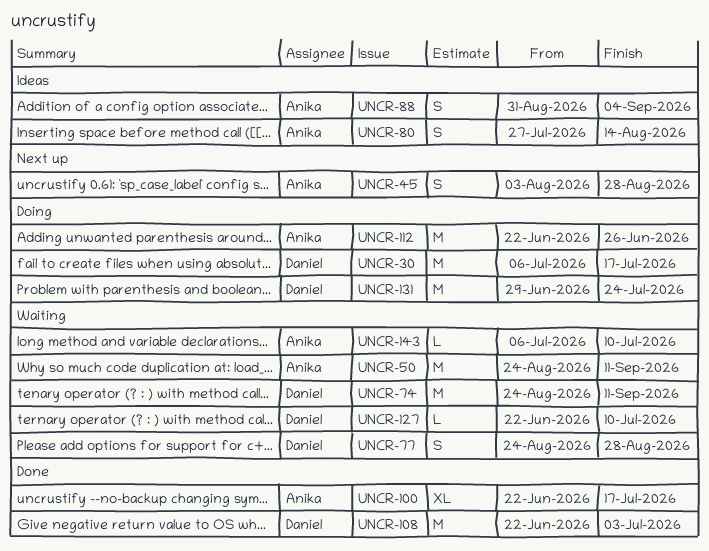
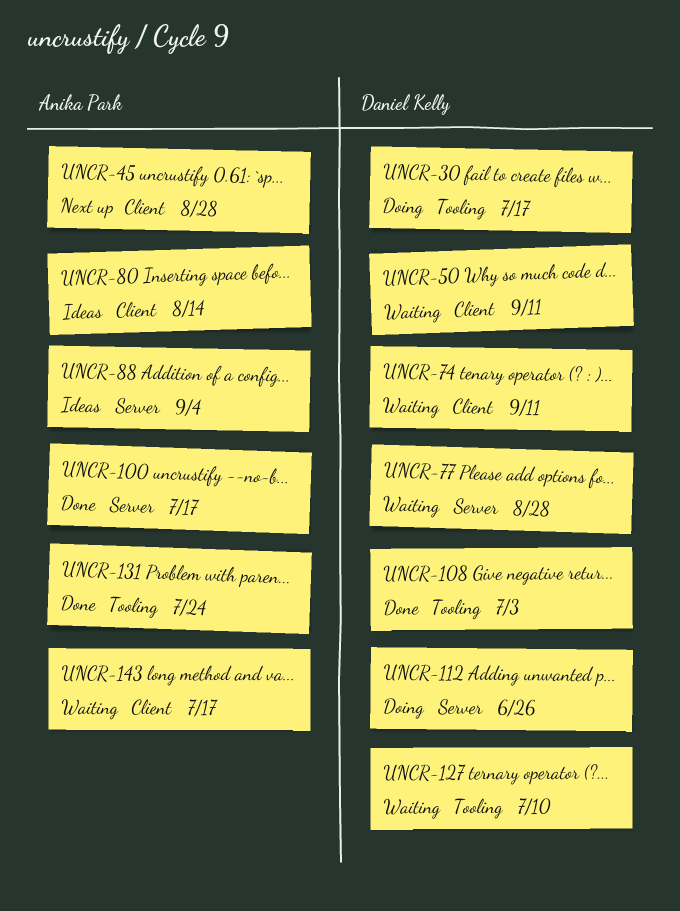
UNCR-50, owner: Anika Park -> Daniel Kelly
UNCR-112, owner: Anika Park -> Daniel Kelly
UNCR-131, status: Doing -> Done
UNCR-131, owner: Daniel Kelly -> Anika Park
UNCR-143, due: Jul 10 -> Jul 17

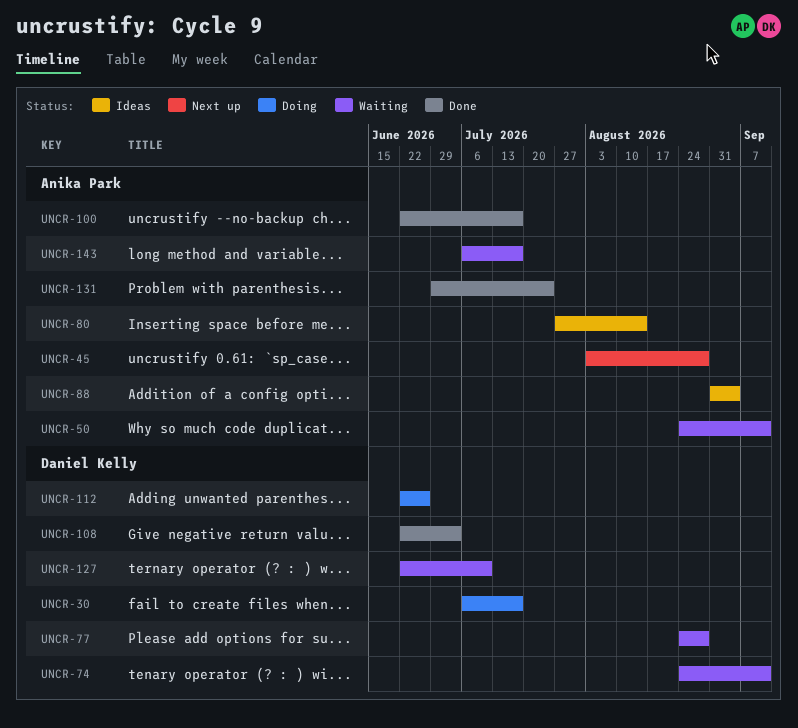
UNCR-50, owner: Daniel Kelly -> Anika Park

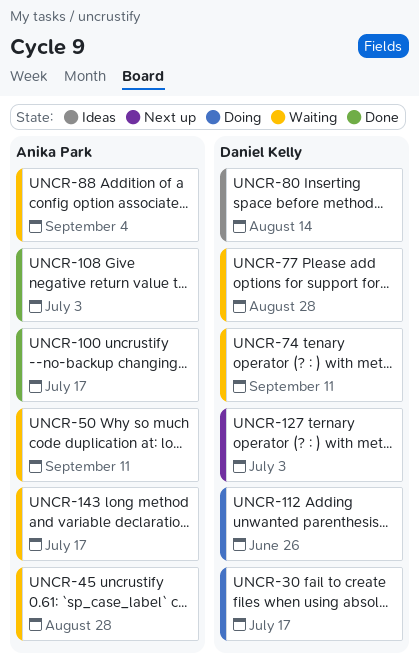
UNCR-45, status: Next up -> Waiting
UNCR-80, owner: Anika Park -> Daniel Kelly
UNCR-88, status: Ideas -> Waiting
UNCR-108, owner: Daniel Kelly -> Anika Park
UNCR-127, status: Waiting -> Next up
UNCR-127, due: Jul 10 -> Jul 3
UNCR-131: present -> none

